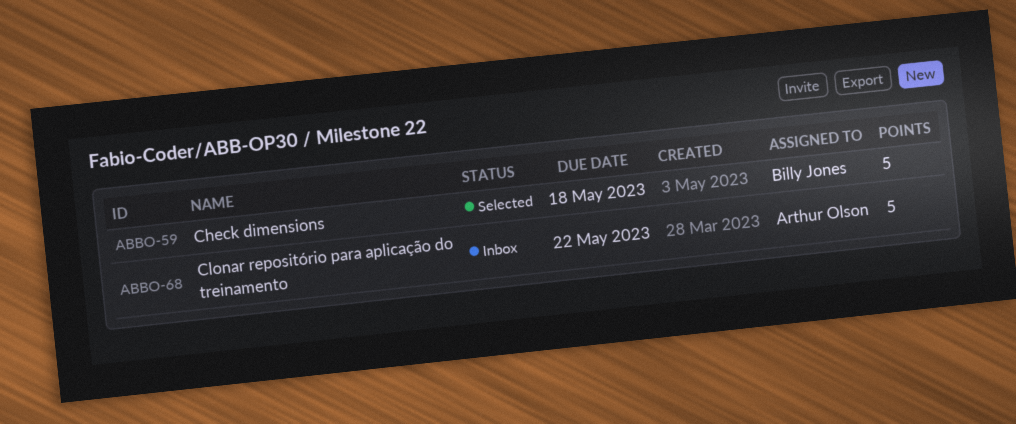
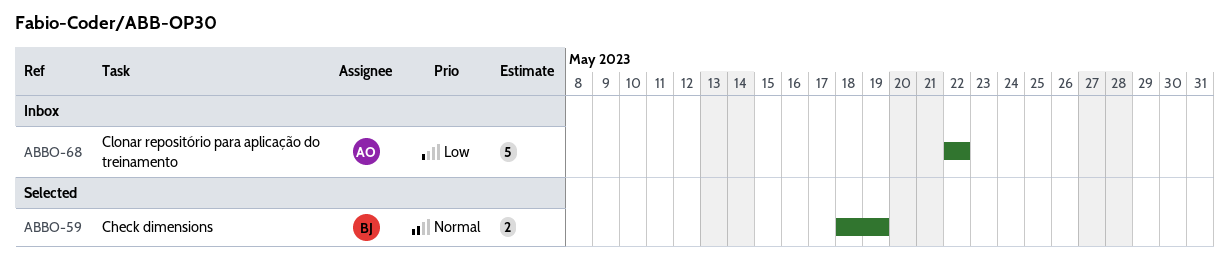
ABBO-59, estimate: 5 -> 2
ABBO-59, due: May 18 -> May 19

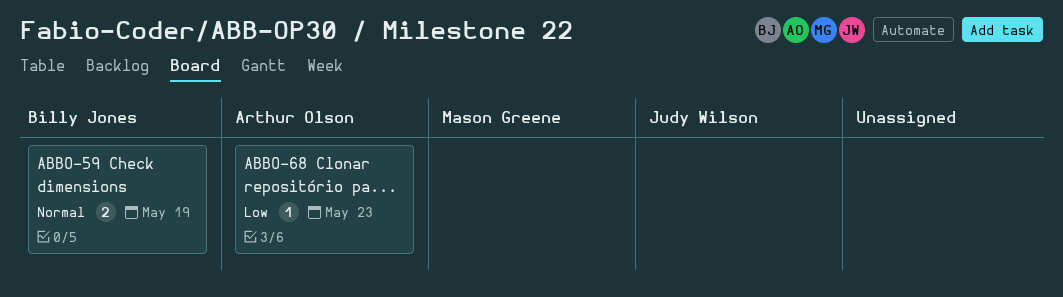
ABBO-68, estimate: 5 -> 1
ABBO-68, due: May 22 -> May 23

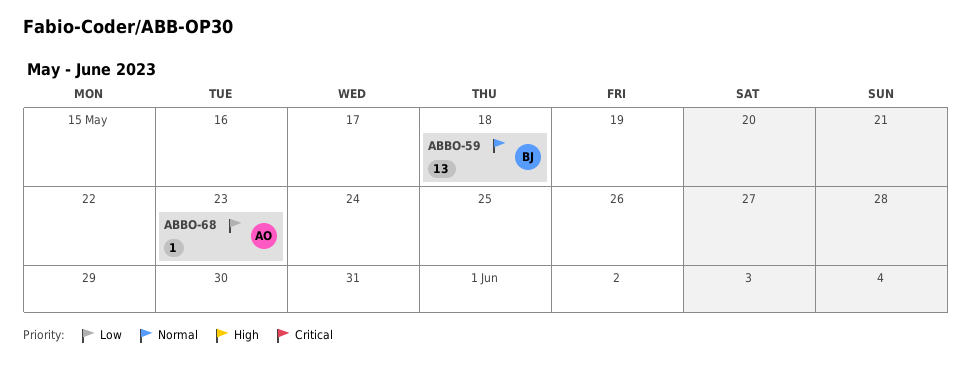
ABBO-59, estimate: 2 -> 13
ABBO-59, due: May 19 -> May 18

